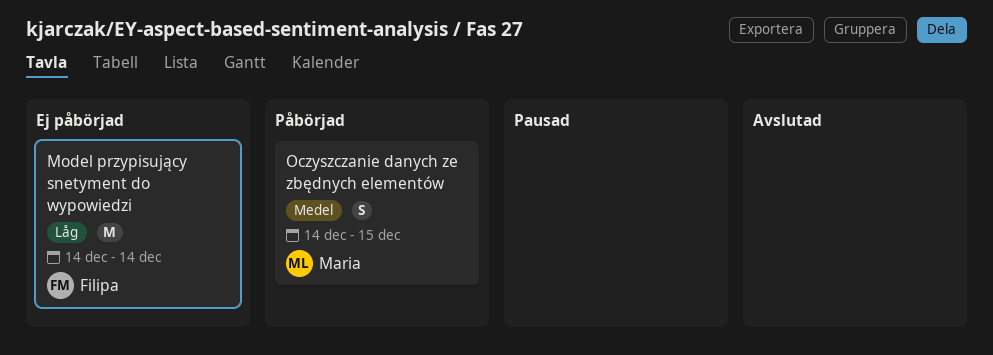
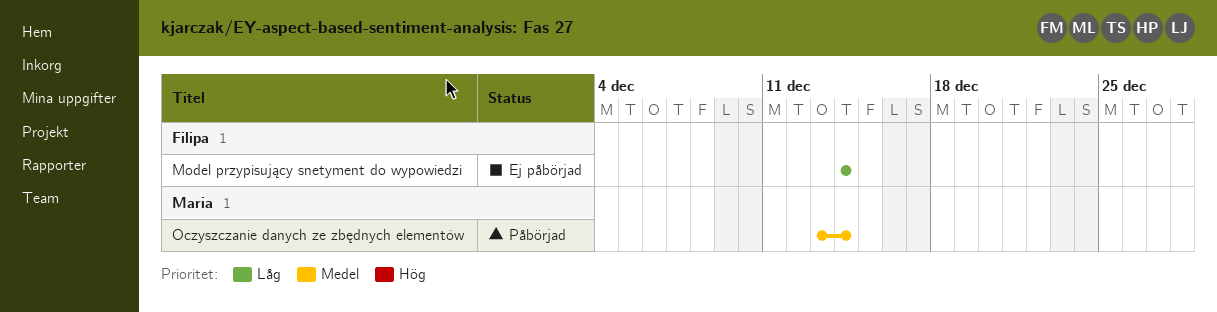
Oczyszczanie danych ze zbędnych elementów, start: Dec 14 -> Dec 13
Oczyszczanie danych ze zbędnych elementów, due: Dec 15 -> Dec 14

